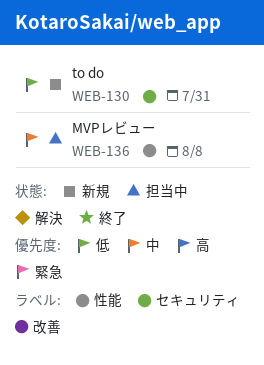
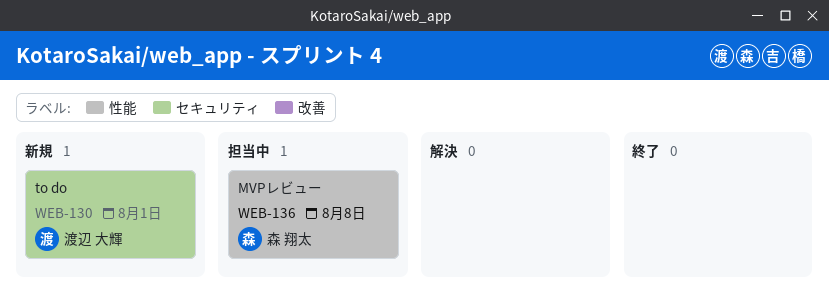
WEB-130, due: Jul 31 -> Aug 1

